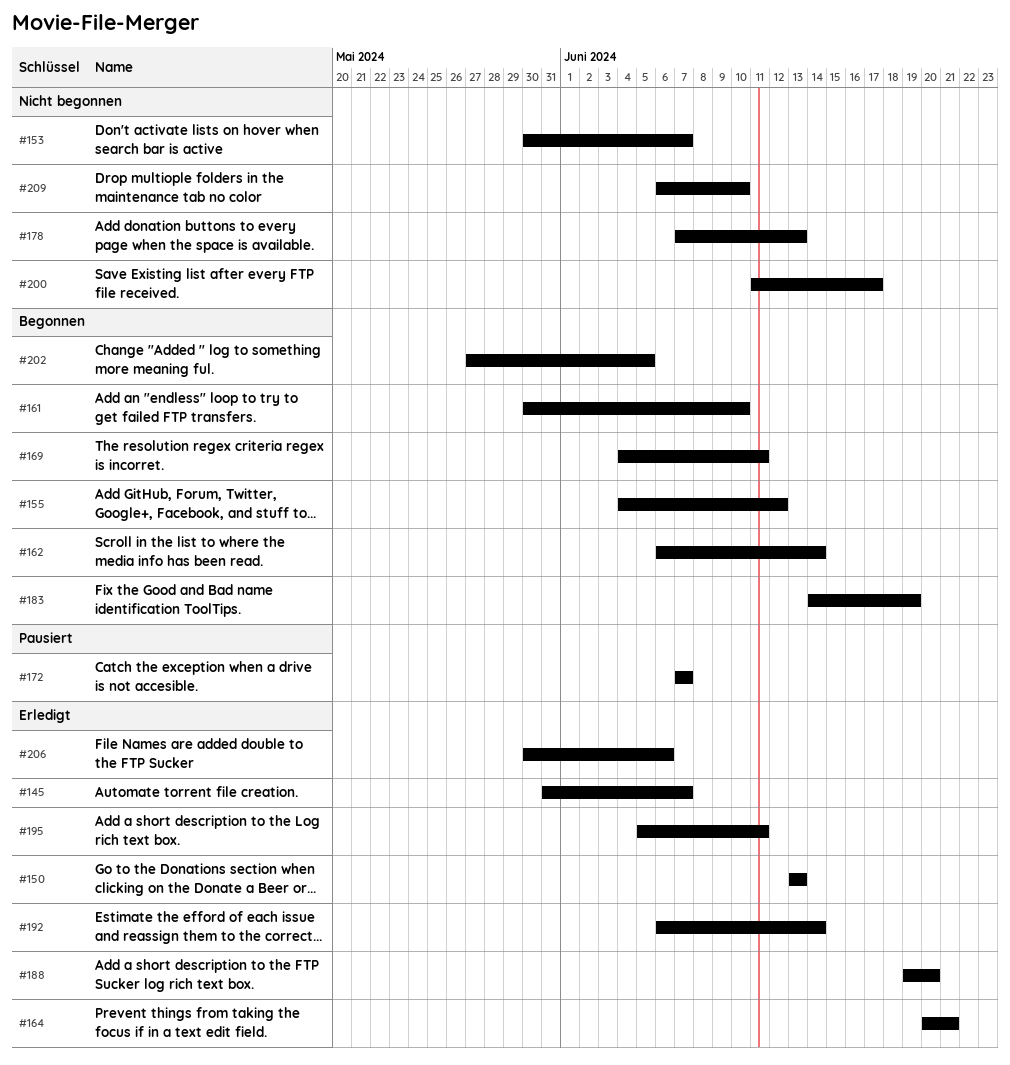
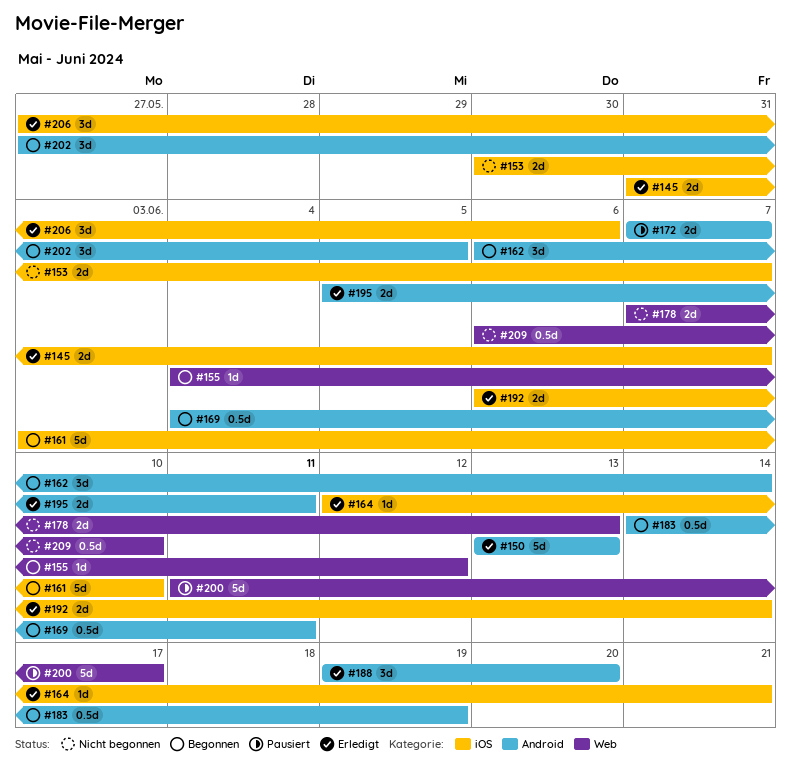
#161, start: May 30 -> Jun 3
#164, start: Jun 20 -> Jun 12
#200, status: Nicht begonnen -> Pausiert
#206, start: May 30 -> May 27

